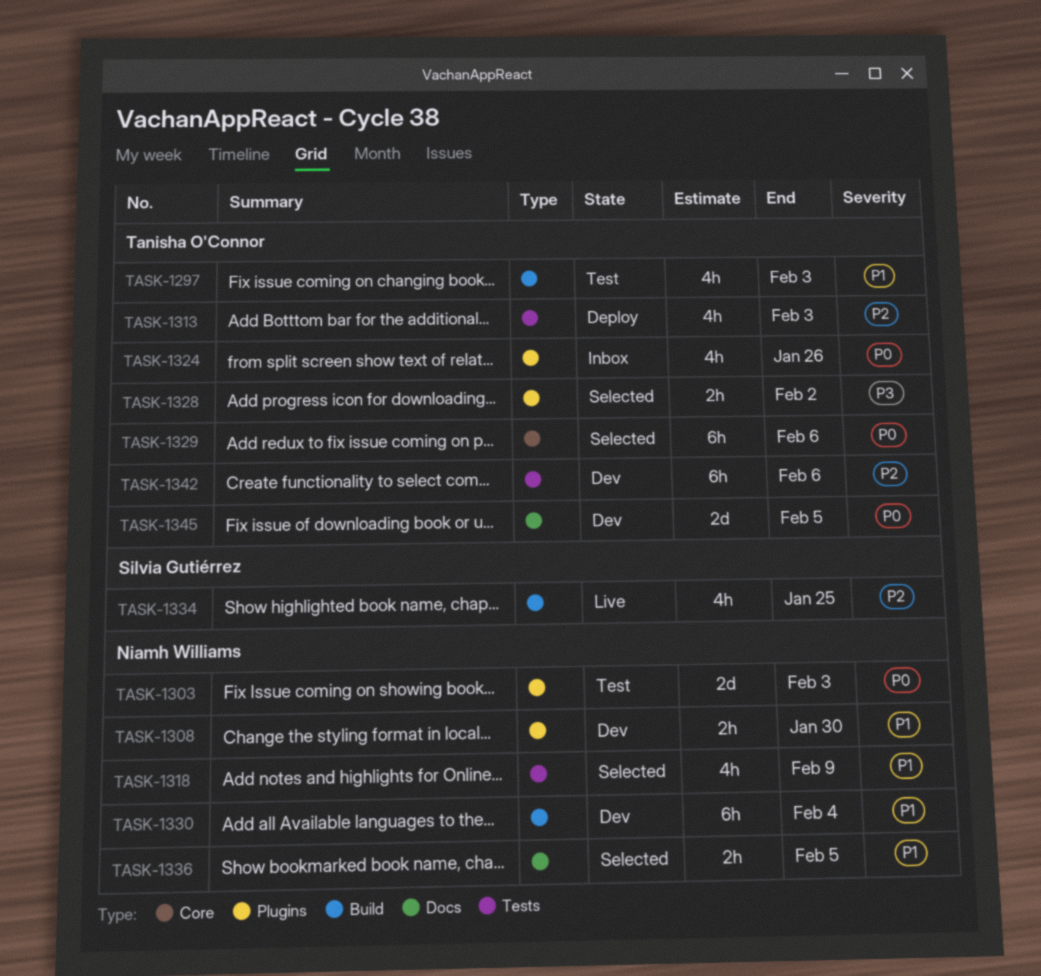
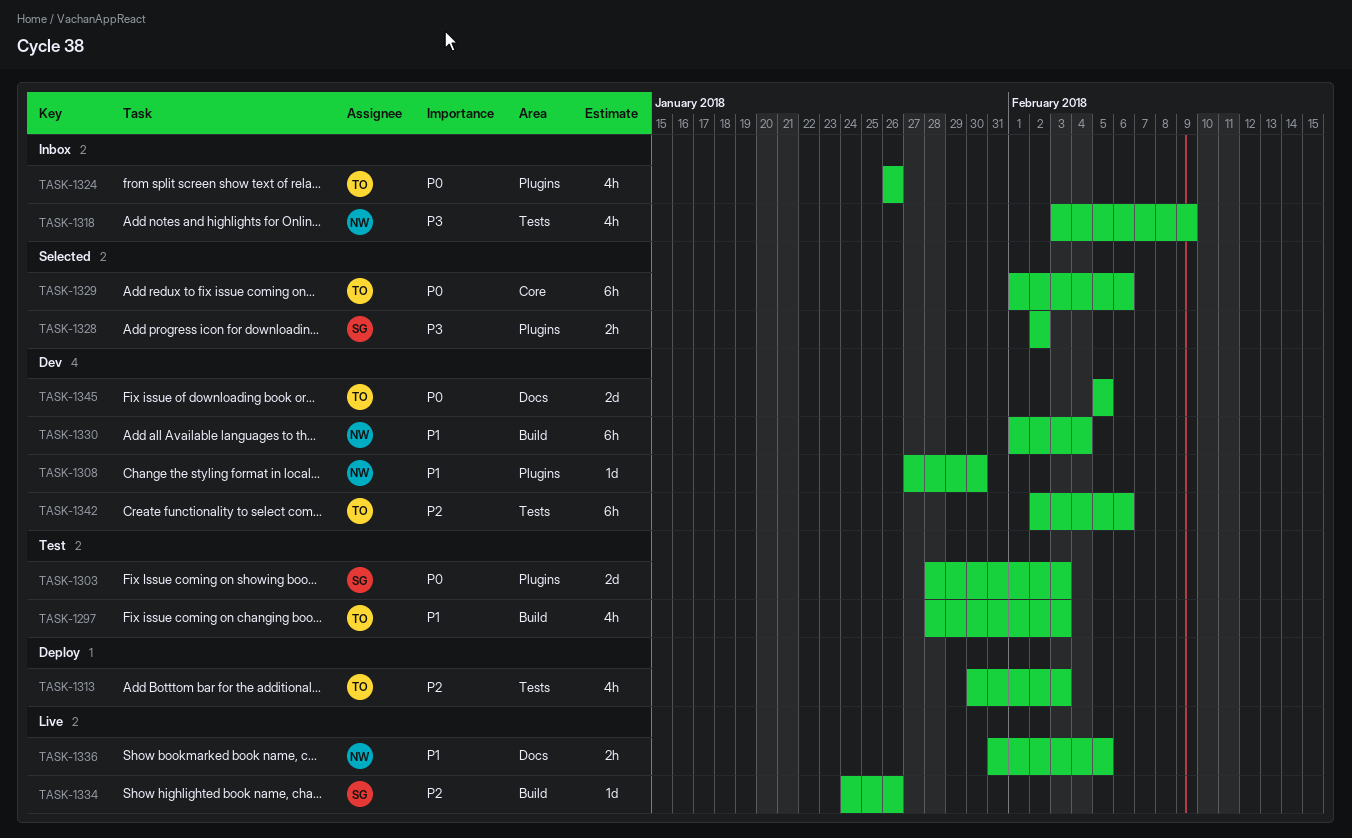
TASK-1303, owner: Niamh Williams -> Silvia Gutiérrez
TASK-1308, estimate: 2h -> 1d
TASK-1318, status: Selected -> Inbox
TASK-1318, priority: P1 -> P3
TASK-1328, owner: Tanisha O'Connor -> Silvia Gutiérrez
TASK-1334, estimate: 4h -> 1d
TASK-1334, due: Jan 25 -> Jan 26
TASK-1336, status: Selected -> Live

